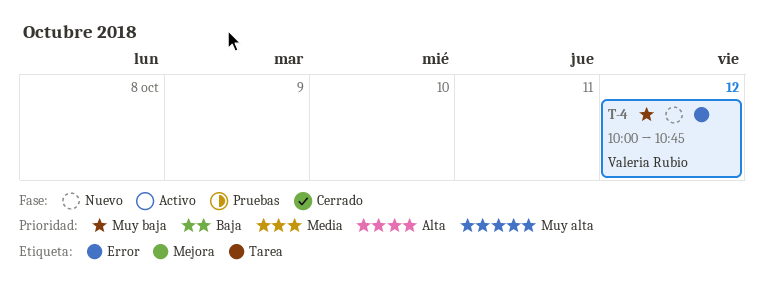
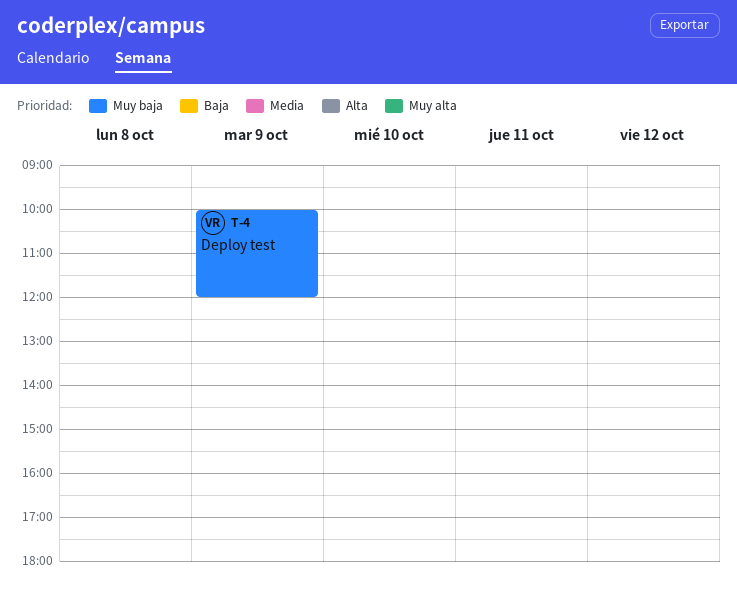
T-4, day: Oct 12 -> Oct 9
T-4, ends: 10:45 -> 12:00

